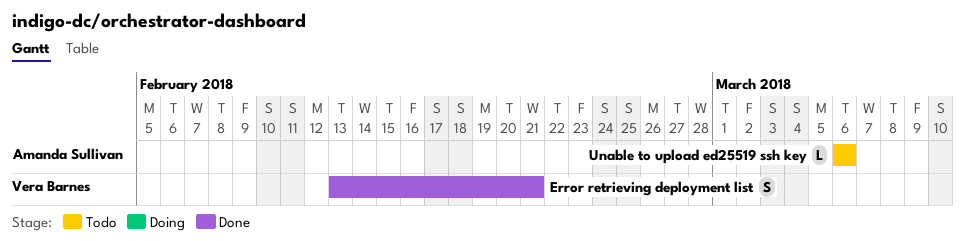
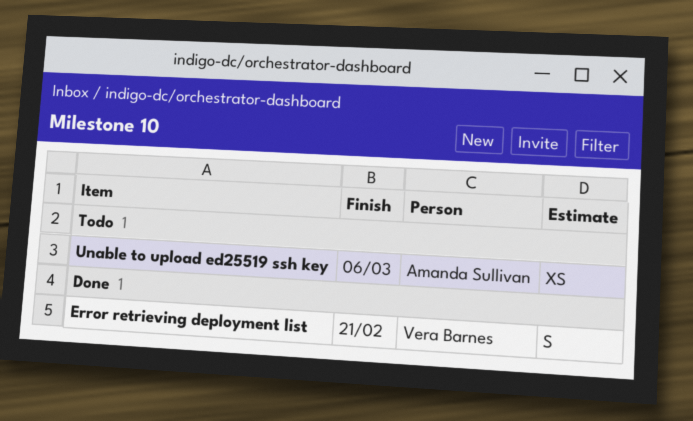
Unable to upload ed25519 ssh key, estimate: L -> XS

